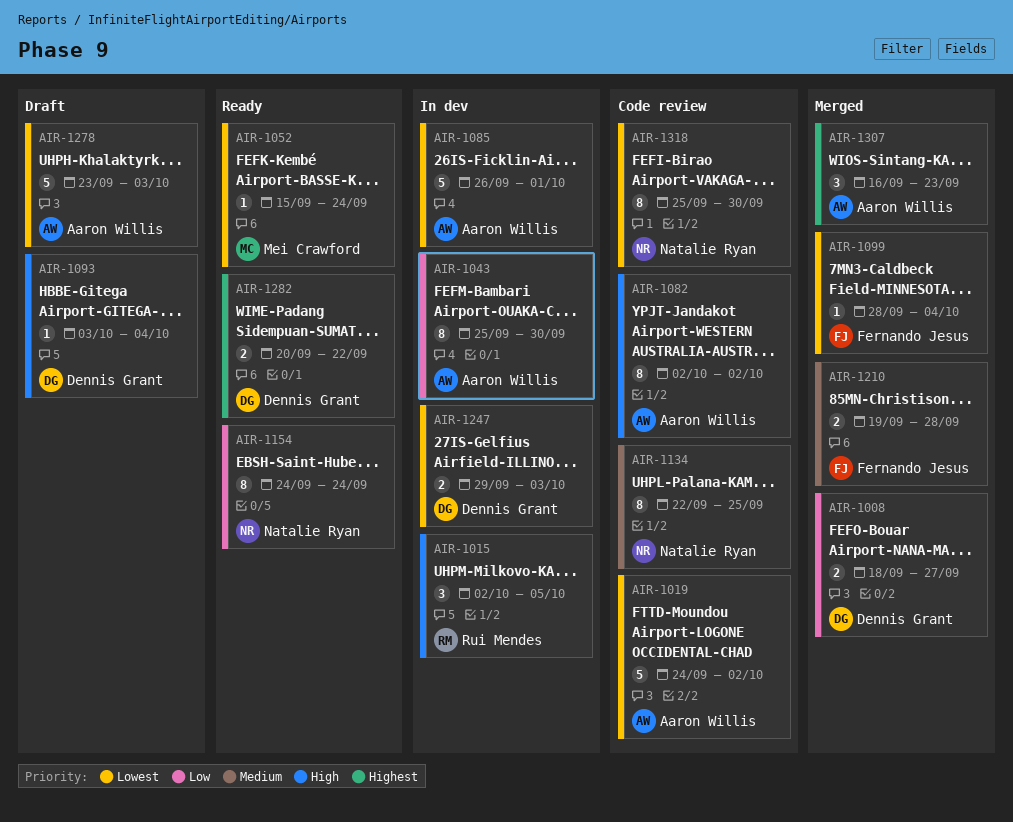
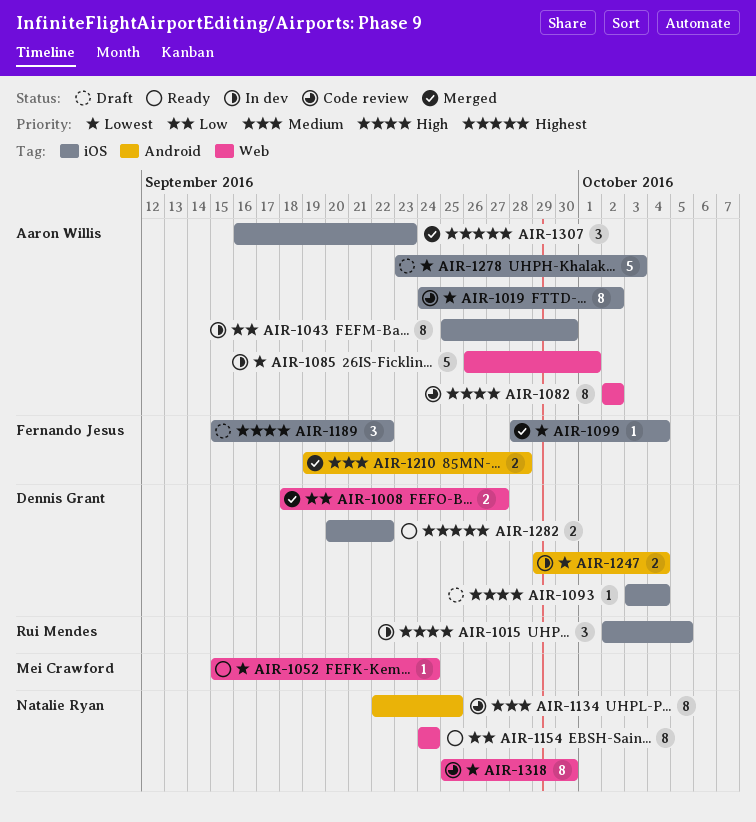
AIR-1019, estimate: 5 -> 8
AIR-1189: none -> present
AIR-1247, due: Oct 3 -> Oct 4

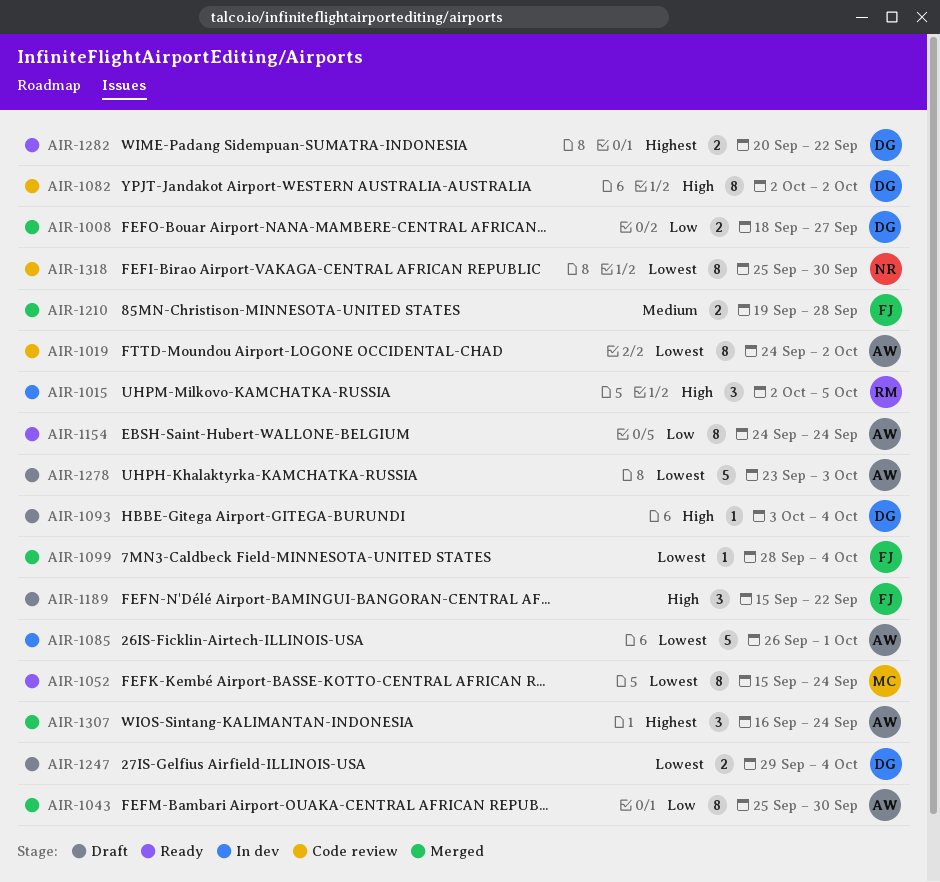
AIR-1043, status: In dev -> Merged
AIR-1052, estimate: 1 -> 8
AIR-1082, owner: Aaron Willis -> Dennis Grant
AIR-1134: present -> none
AIR-1154, owner: Natalie Ryan -> Aaron Willis
AIR-1247, status: In dev -> Draft
AIR-1307, due: Sep 23 -> Sep 24

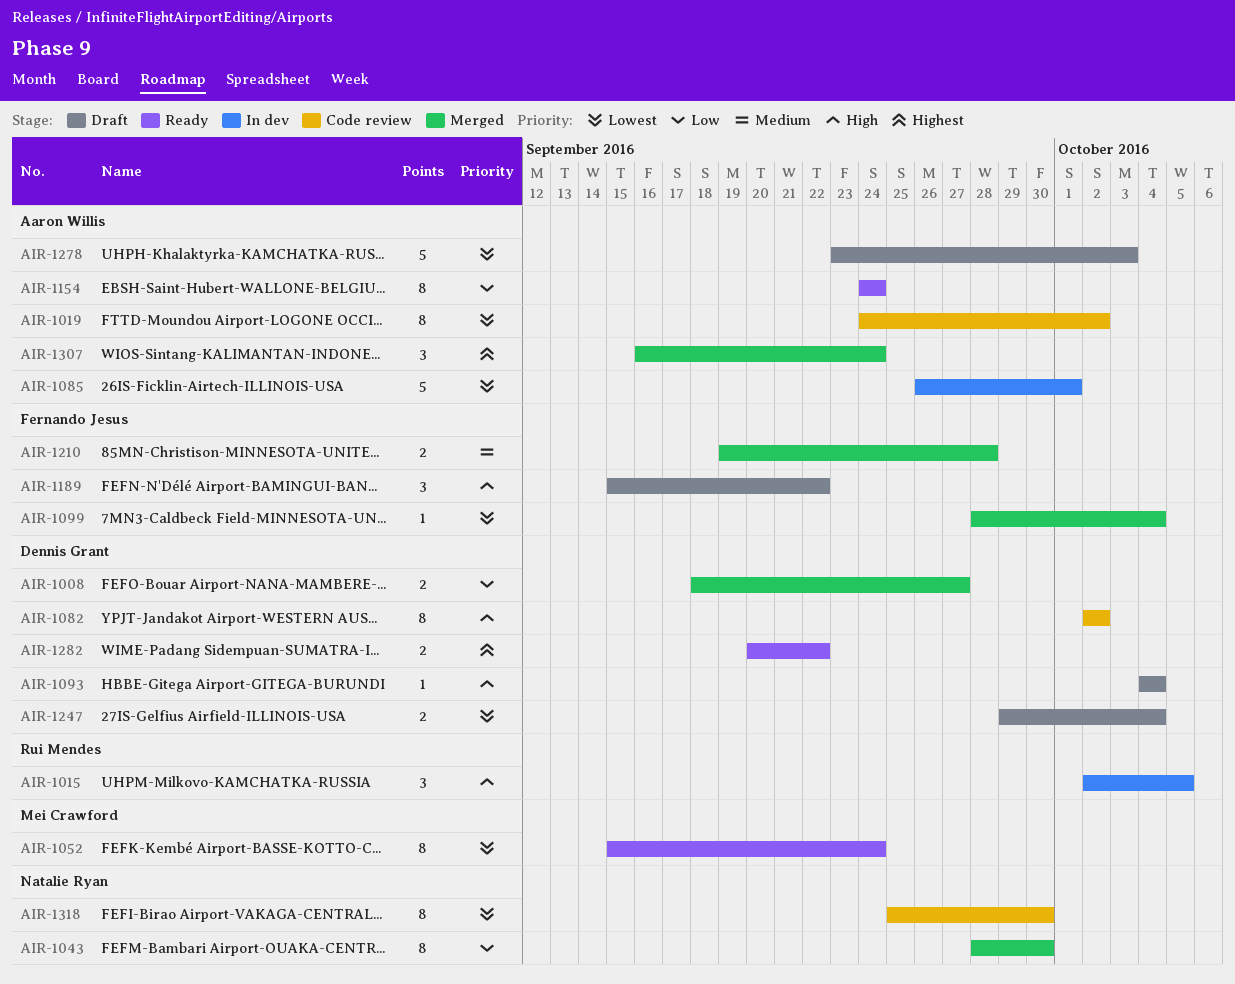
AIR-1043, owner: Aaron Willis -> Natalie Ryan
AIR-1043, start: Sep 25 -> Sep 28
AIR-1093, start: Oct 3 -> Oct 4

